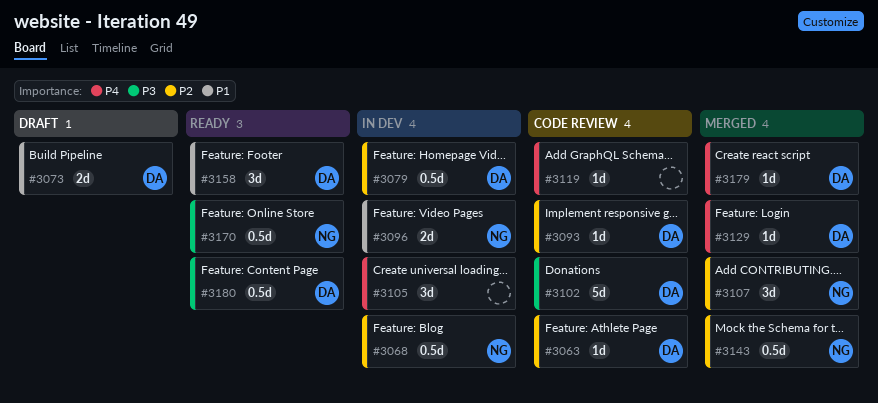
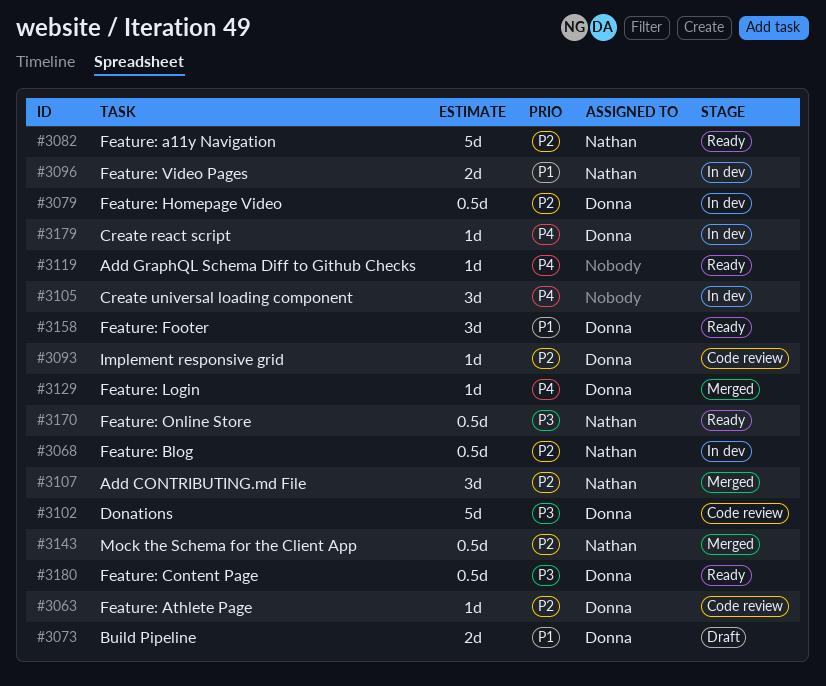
#3082: none -> present
#3119, status: Code review -> Ready
#3179, status: Merged -> In dev

